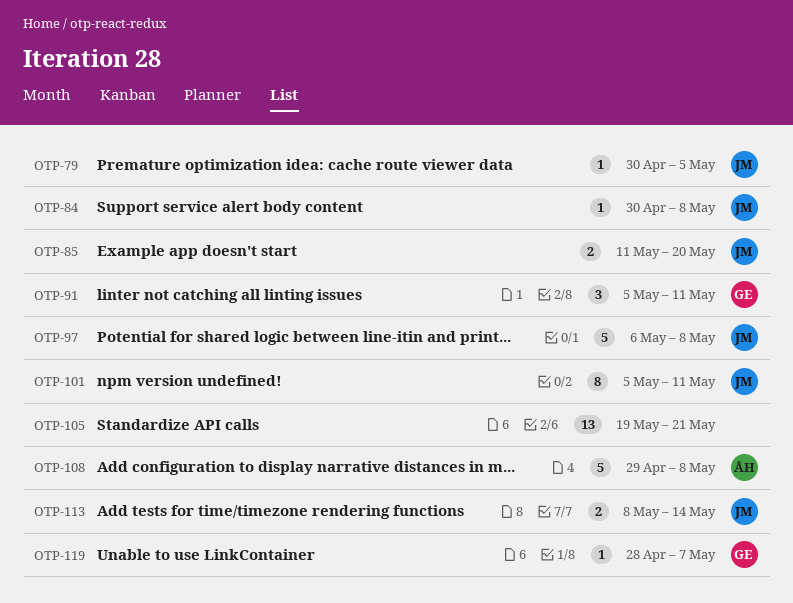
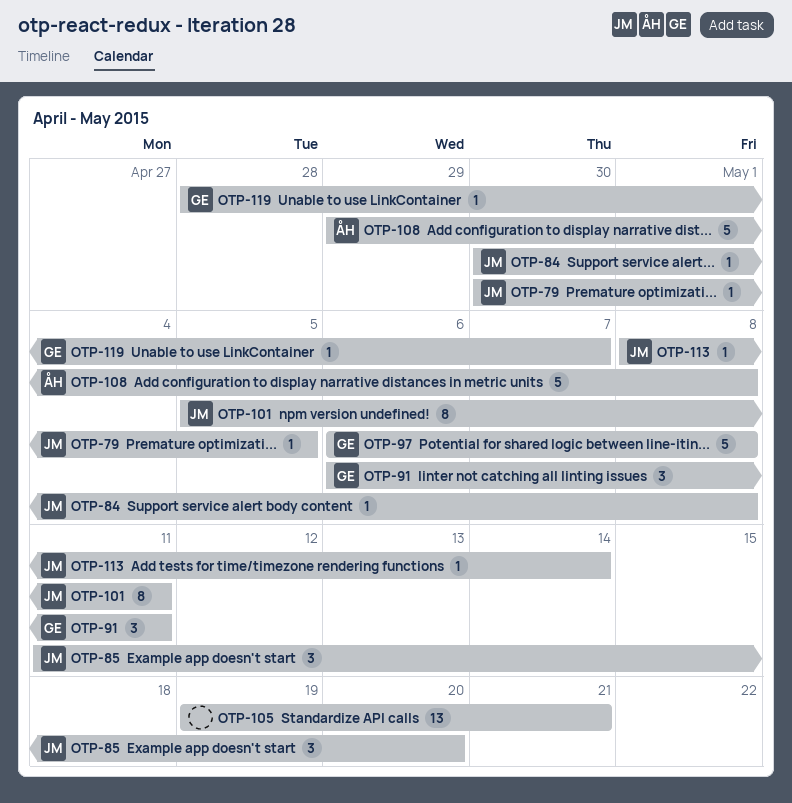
OTP-85, estimate: 2 -> 3
OTP-91, start: May 5 -> May 6
OTP-97, owner: JM -> GE
OTP-113, estimate: 2 -> 1

